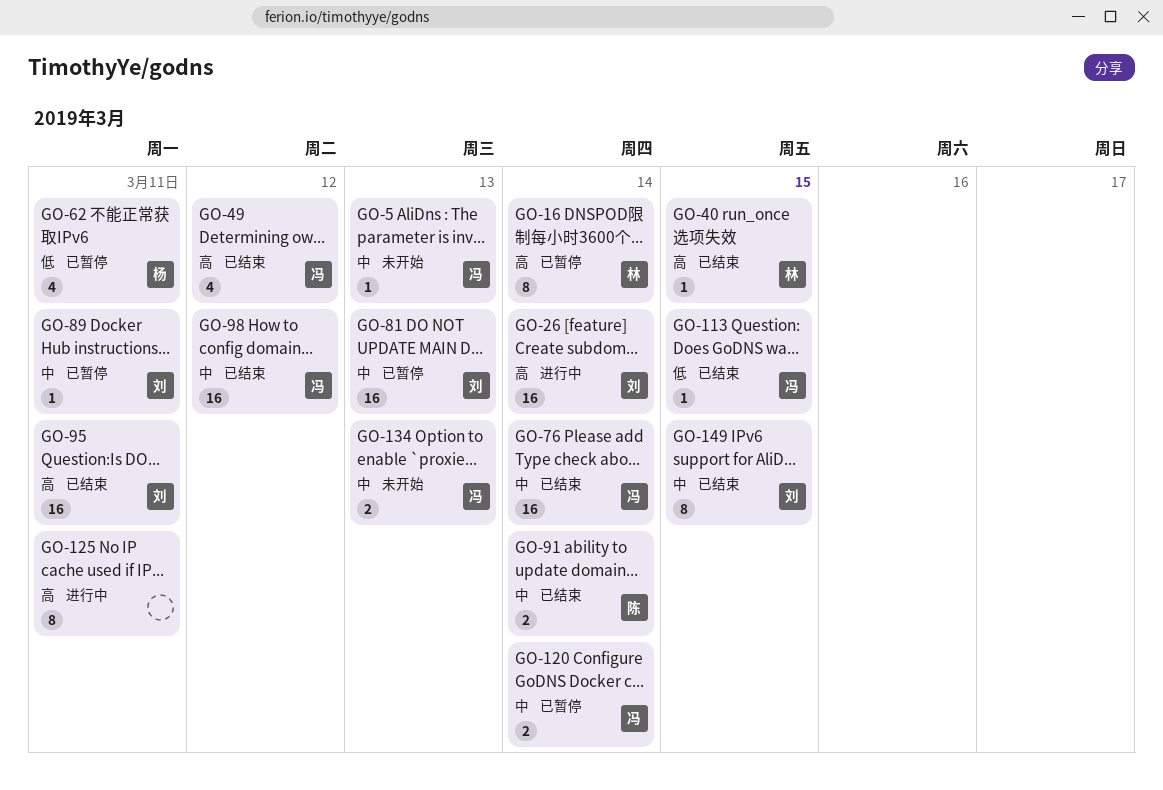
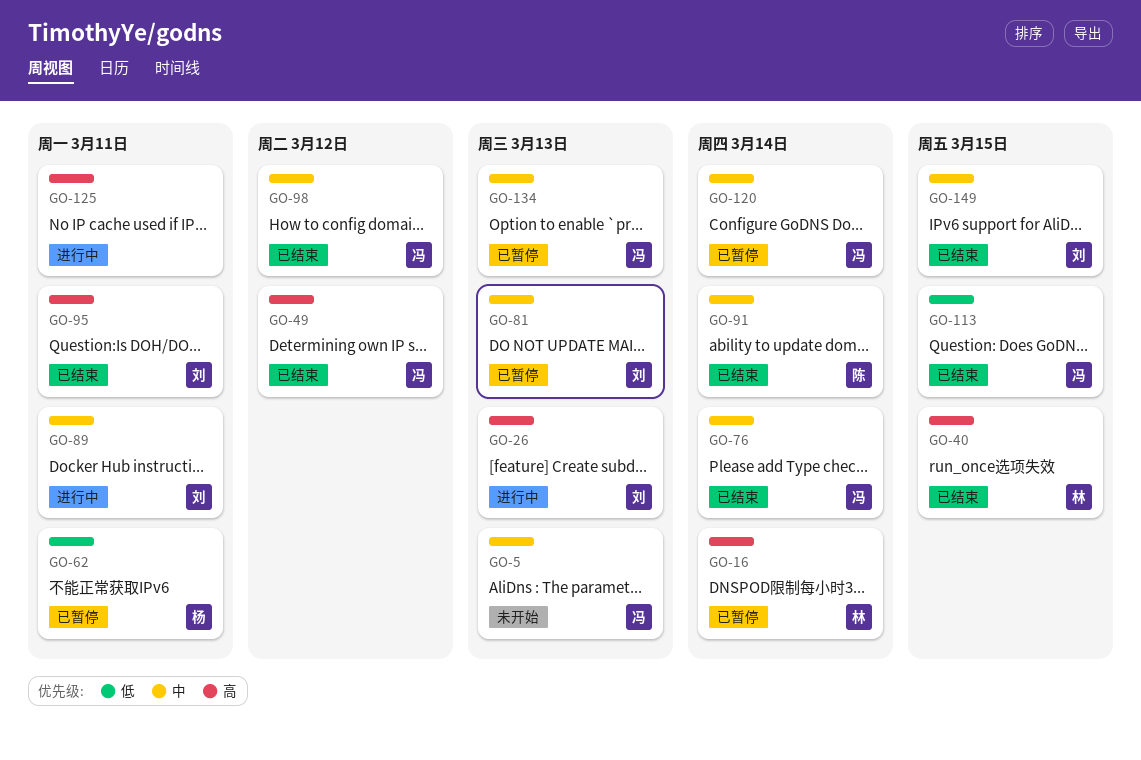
GO-26, due: Mar 14 -> Mar 13
GO-89, status: 已暂停 -> 进行中
GO-134, status: 未开始 -> 已暂停

